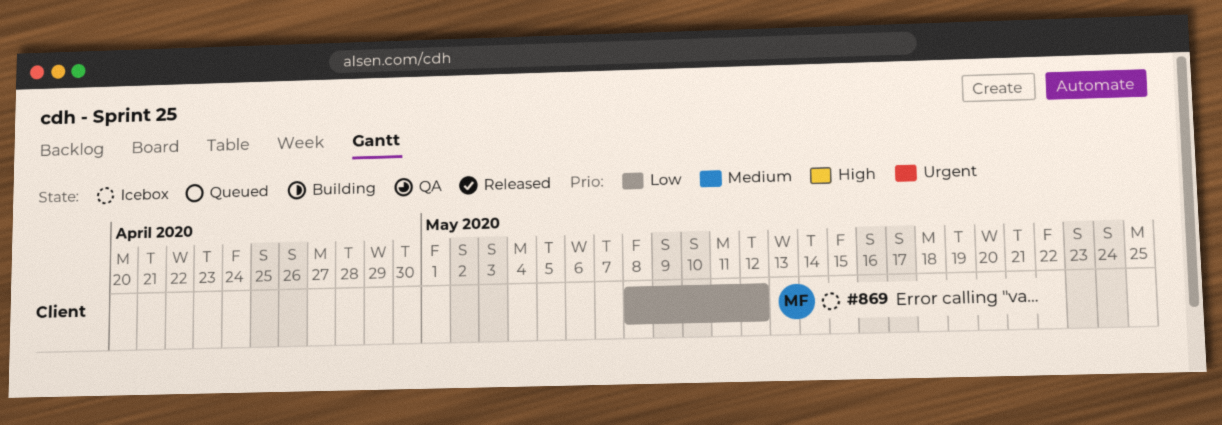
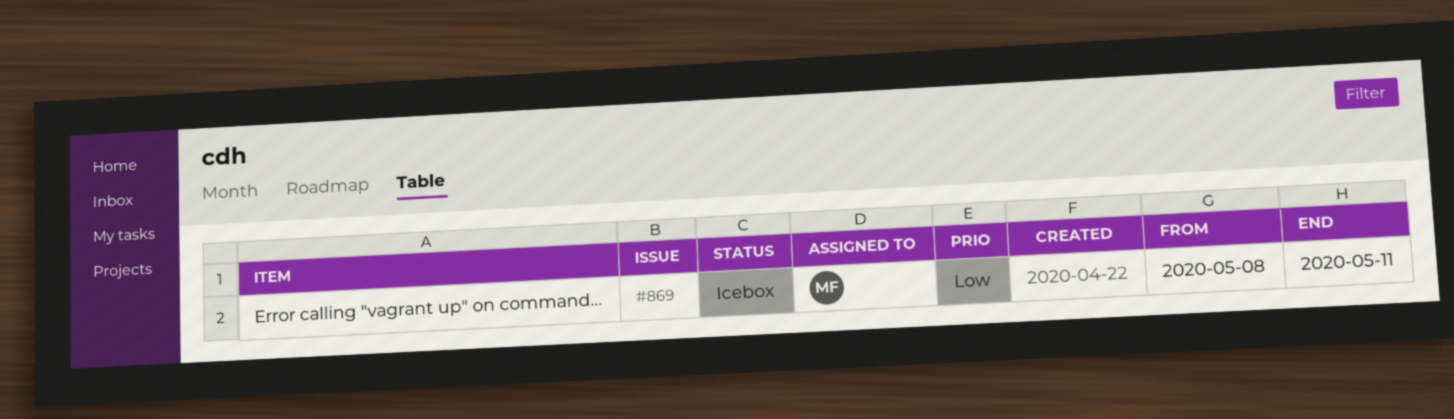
#869, due: May 12 -> May 11

